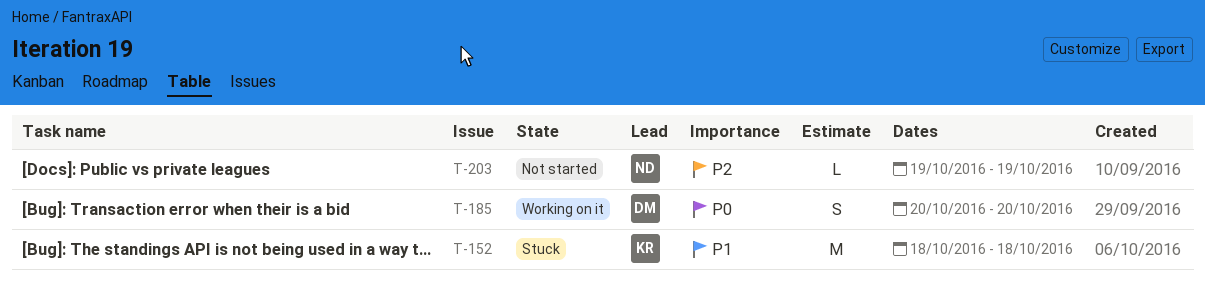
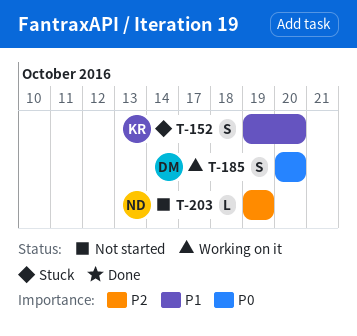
T-152, estimate: M -> S
T-152, start: Oct 18 -> Oct 19
T-152, due: Oct 18 -> Oct 20

